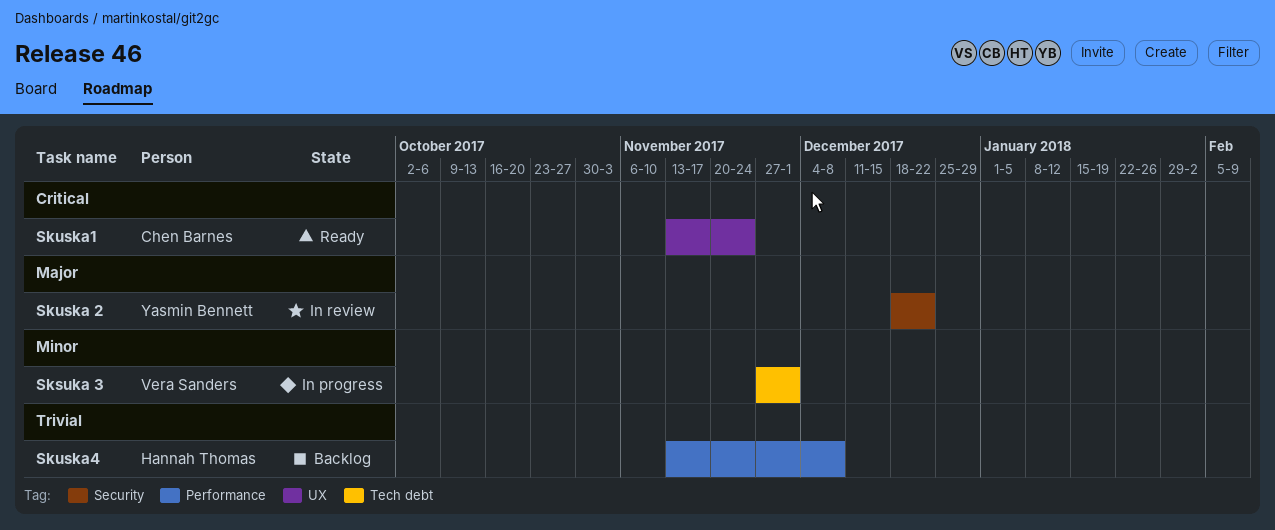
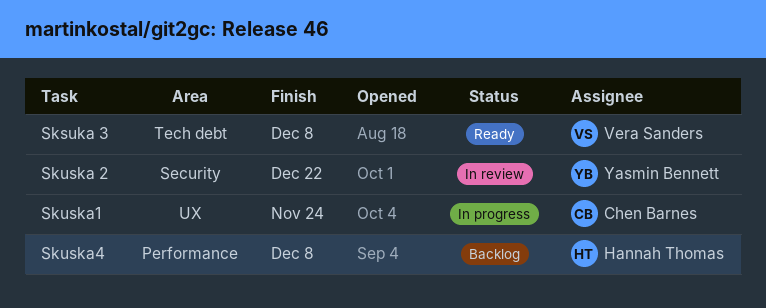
Sksuka 3, status: In progress -> Ready
Sksuka 3, due: Dec 1 -> Dec 8
Skuska1, status: Ready -> In progress

